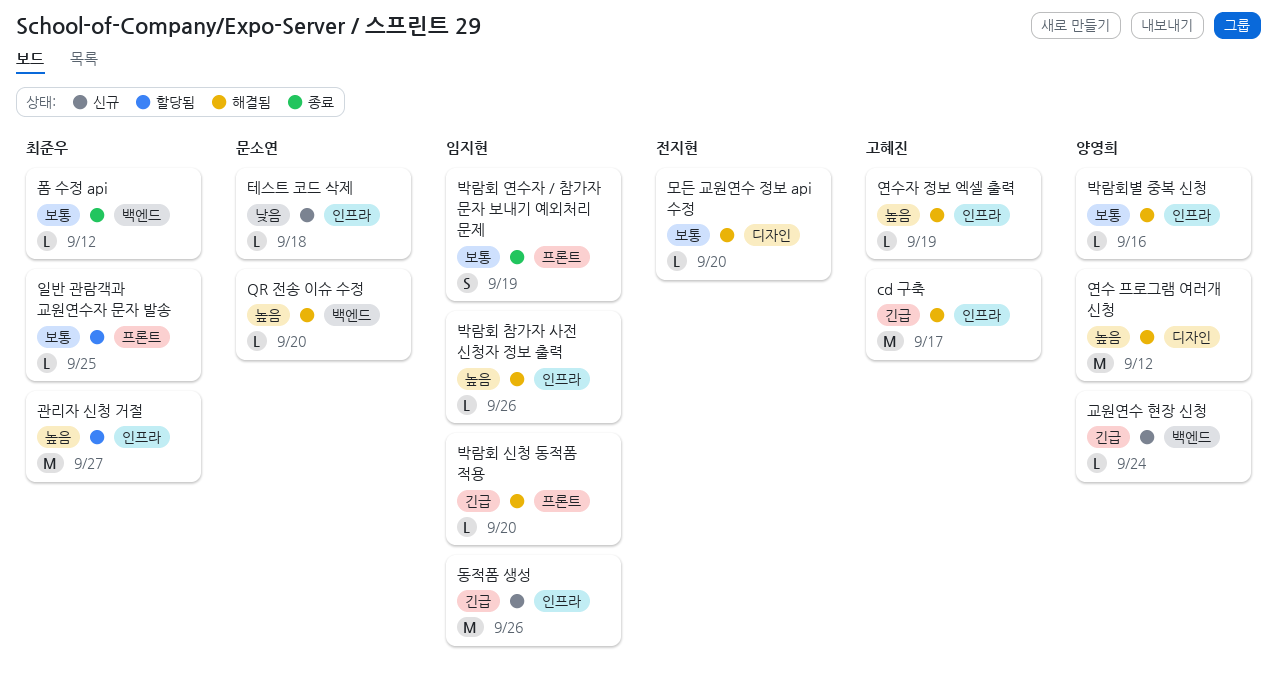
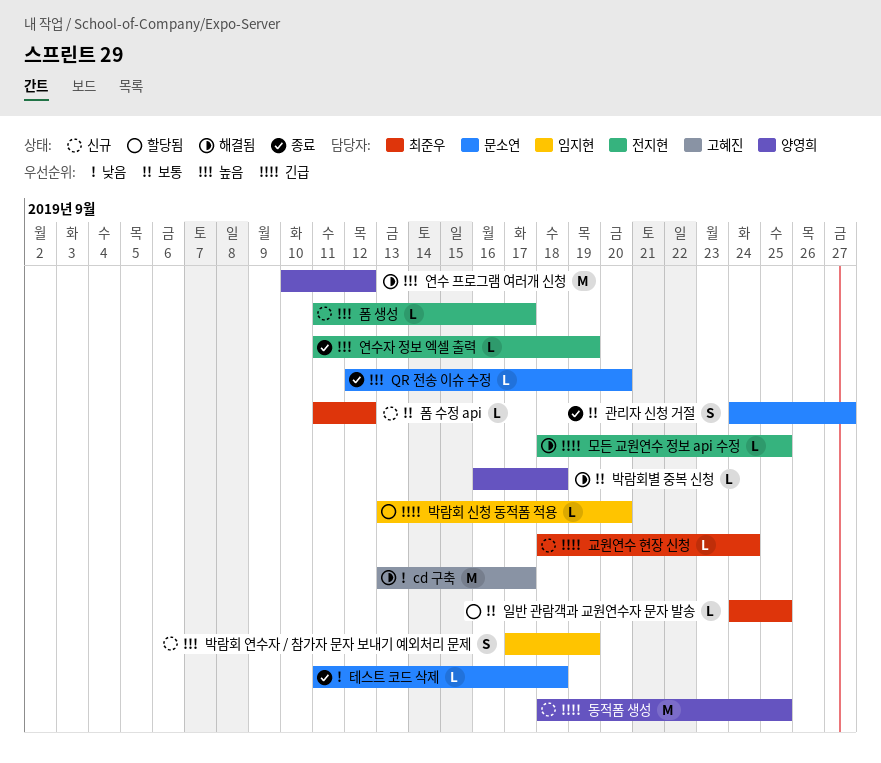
cd 구축, priority: 긴급 -> 낮음
QR 전송 이슈 수정, status: 해결됨 -> 종료
관리자 신청 거절, status: 할당됨 -> 종료
관리자 신청 거절, owner: 최준우 -> 문소연
관리자 신청 거절, priority: 높음 -> 보통
관리자 신청 거절, estimate: M -> S
교원연수 현장 신청, owner: 양영희 -> 최준우
동적폼 생성, owner: 임지현 -> 양영희
동적폼 생성, due: Sep 26 -> Sep 25
모든 교원연수 정보 api 수정, priority: 보통 -> 긴급
모든 교원연수 정보 api 수정, due: Sep 20 -> Sep 25
박람회 신청 동적폼 적용, status: 해결됨 -> 할당됨
박람회 연수자 / 참가자 문자 보내기 예외처리 문제, status: 종료 -> 신규
박람회 연수자 / 참가자 문자 보내기 예외처리 문제, priority: 보통 -> 높음
박람회 참가자 사전 신청자 정보 출력: present -> none
박람회별 중복 신청, due: Sep 16 -> Sep 18
연수자 정보 엑셀 출력, status: 해결됨 -> 종료
연수자 정보 엑셀 출력, owner: 고혜진 -> 전지현
테스트 코드 삭제, status: 신규 -> 종료
폼 생성: none -> present
폼 수정 api, status: 종료 -> 신규

